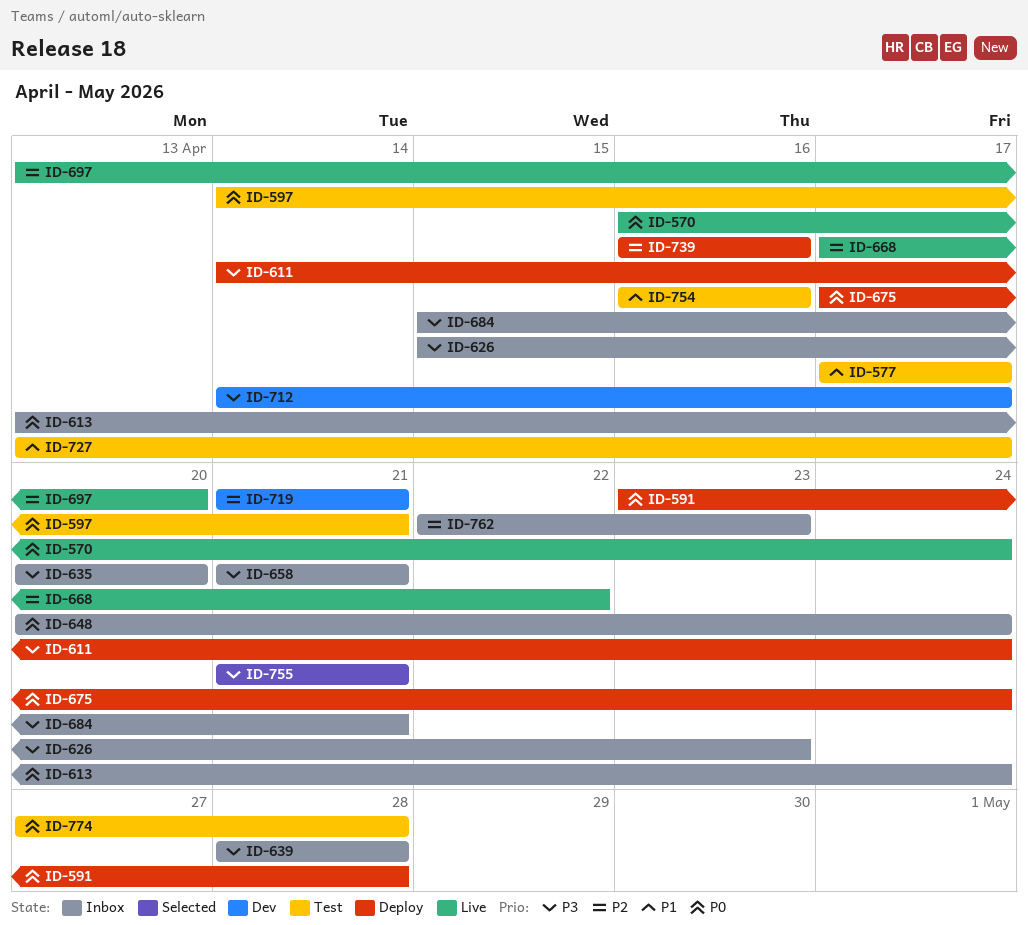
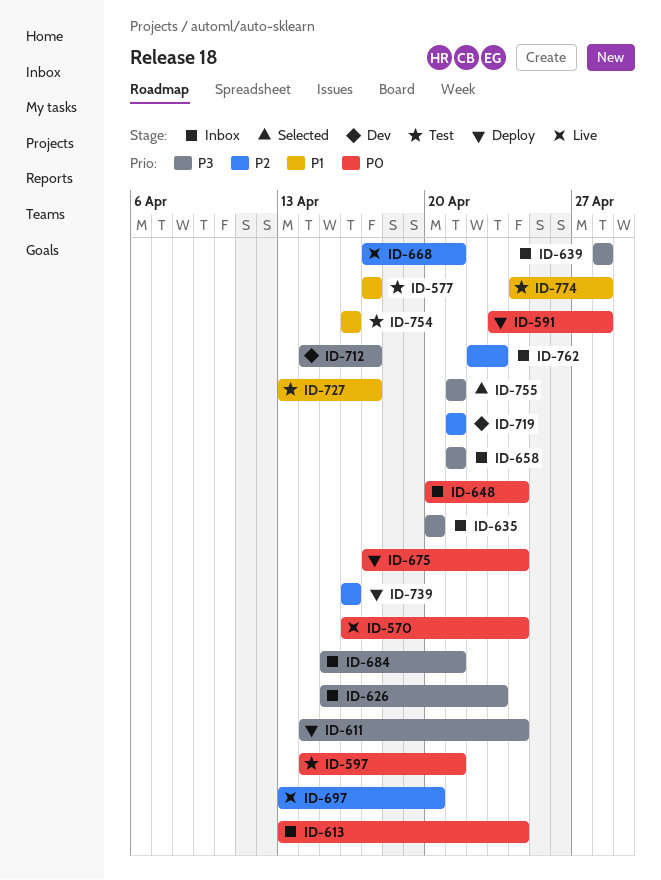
ID-668, due: Apr 22 -> Apr 21
ID-774, priority: P0 -> P1
ID-774, start: Apr 27 -> Apr 24

